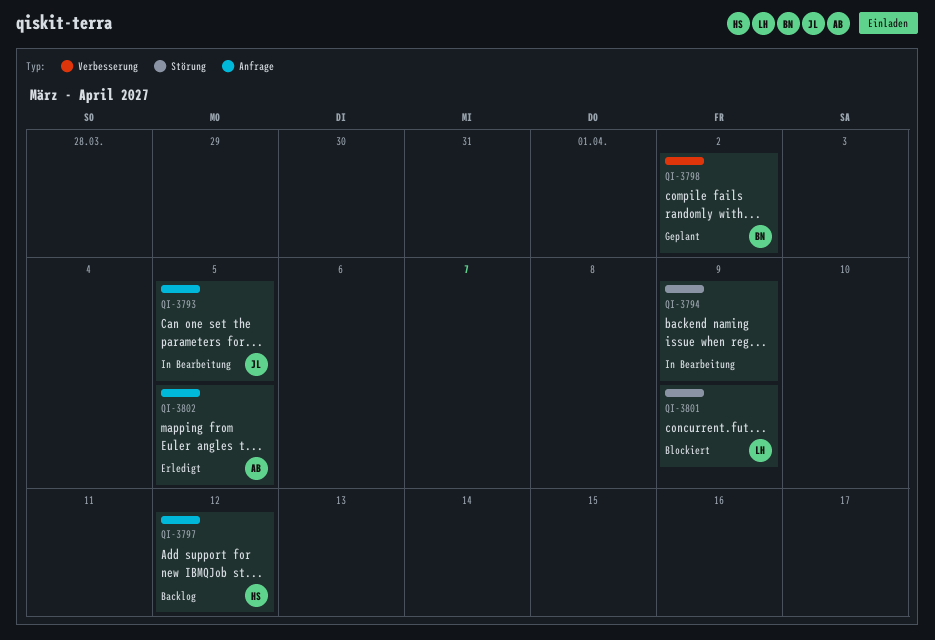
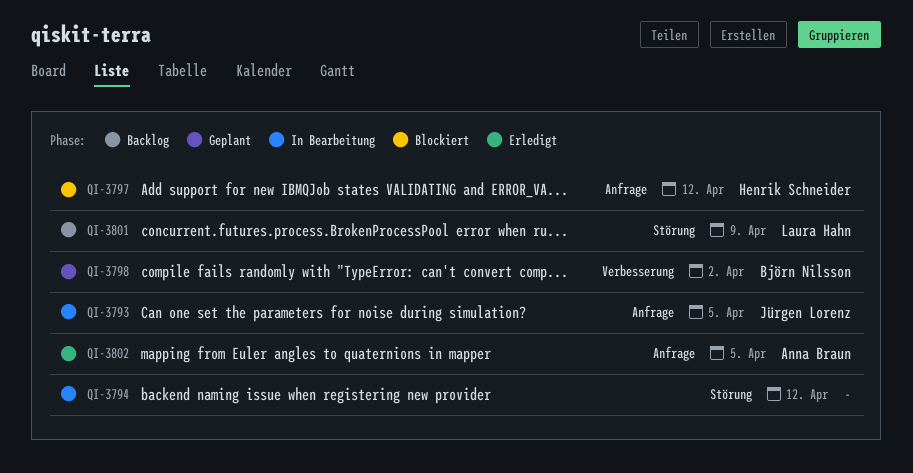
QI-3794, due: Apr 9 -> Apr 12
QI-3797, status: Backlog -> Blockiert
QI-3801, status: Blockiert -> Backlog

